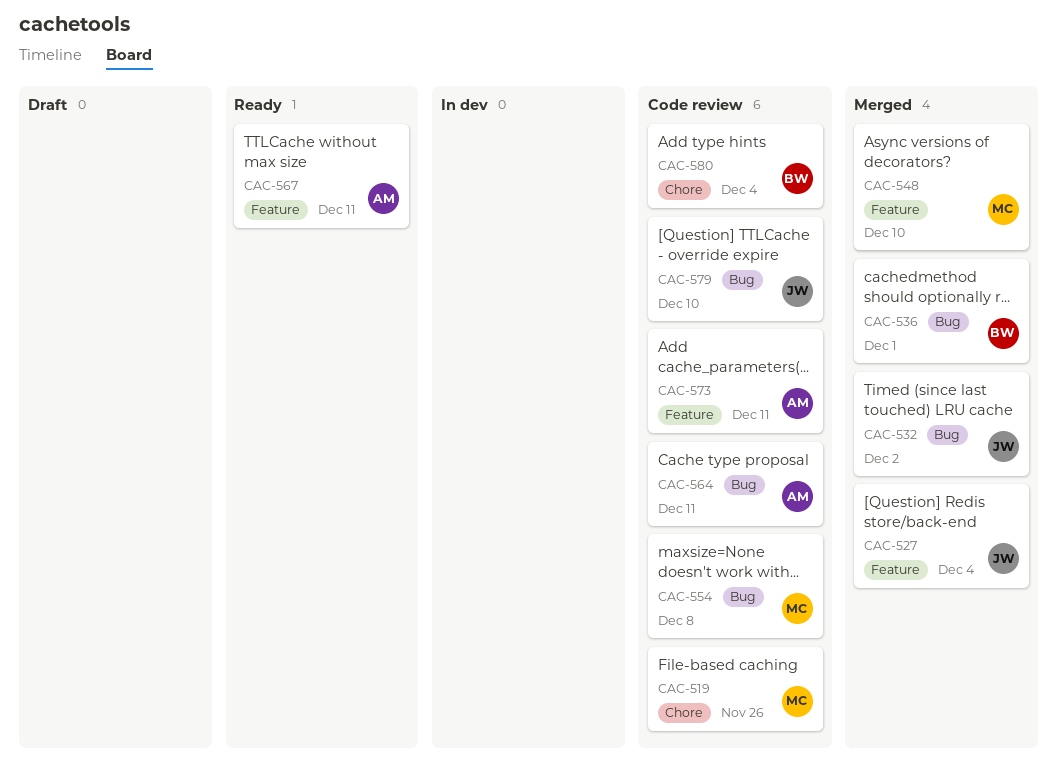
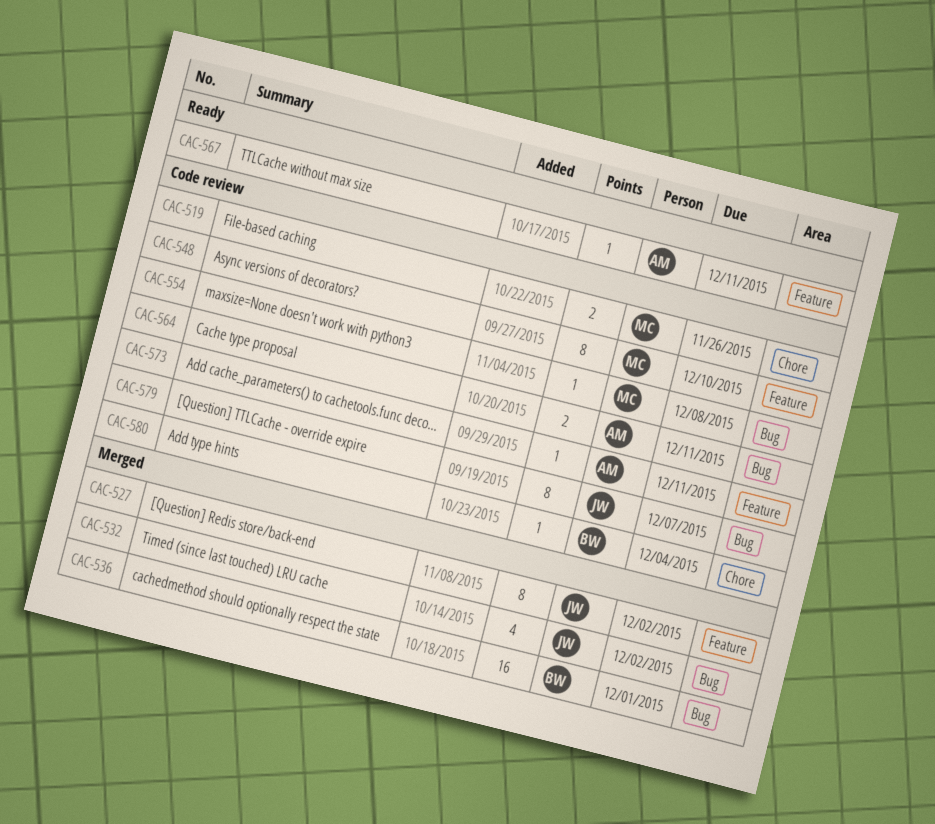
CAC-527, due: Dec 4 -> Dec 2
CAC-548, status: Merged -> Code review
CAC-579, due: Dec 10 -> Dec 7

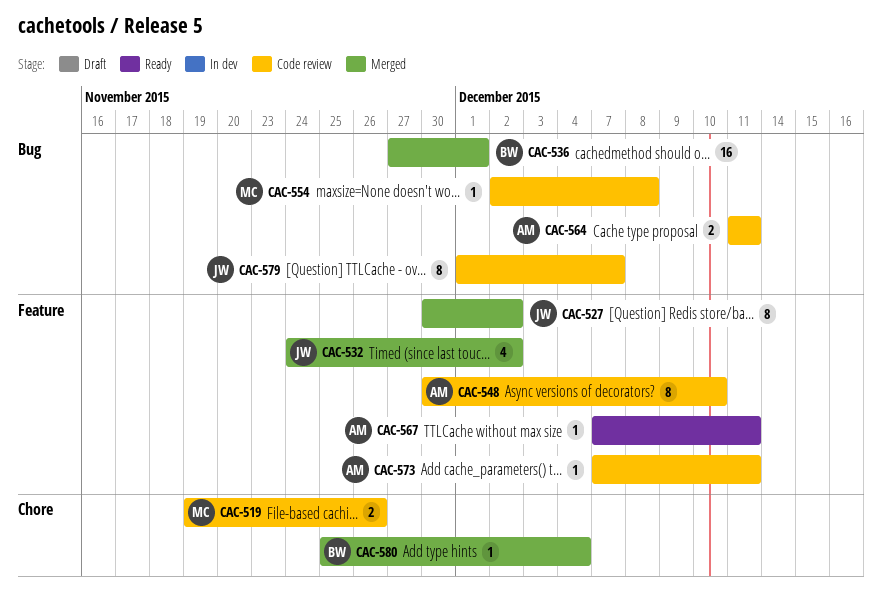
CAC-532, label: Bug -> Feature
CAC-548, owner: MC -> AM
CAC-580, status: Code review -> Merged

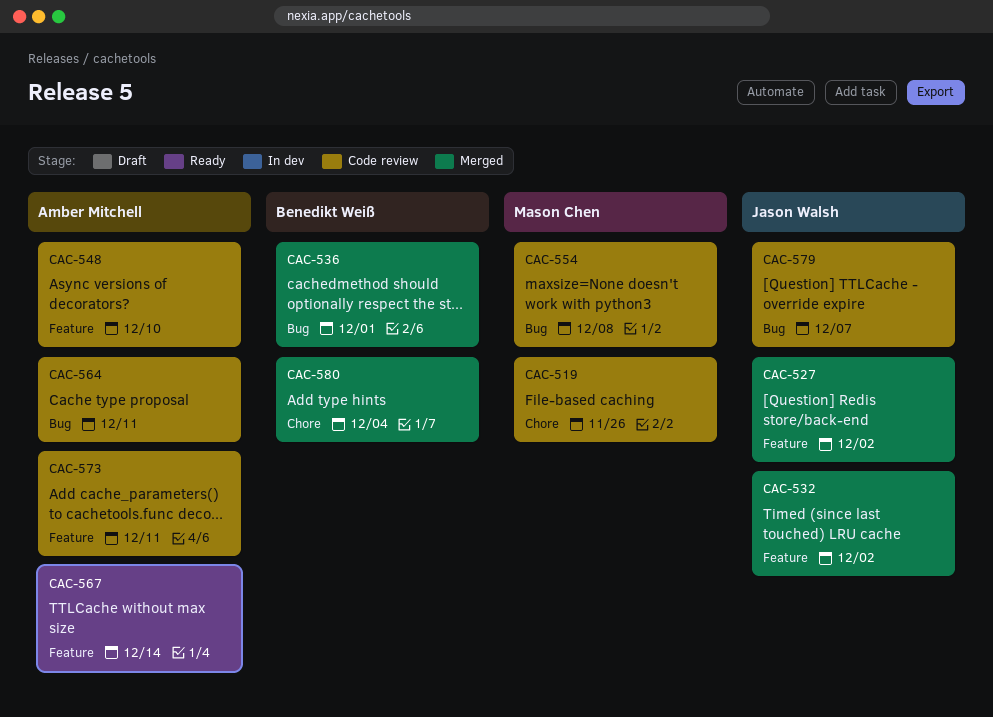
CAC-567, due: Dec 11 -> Dec 14

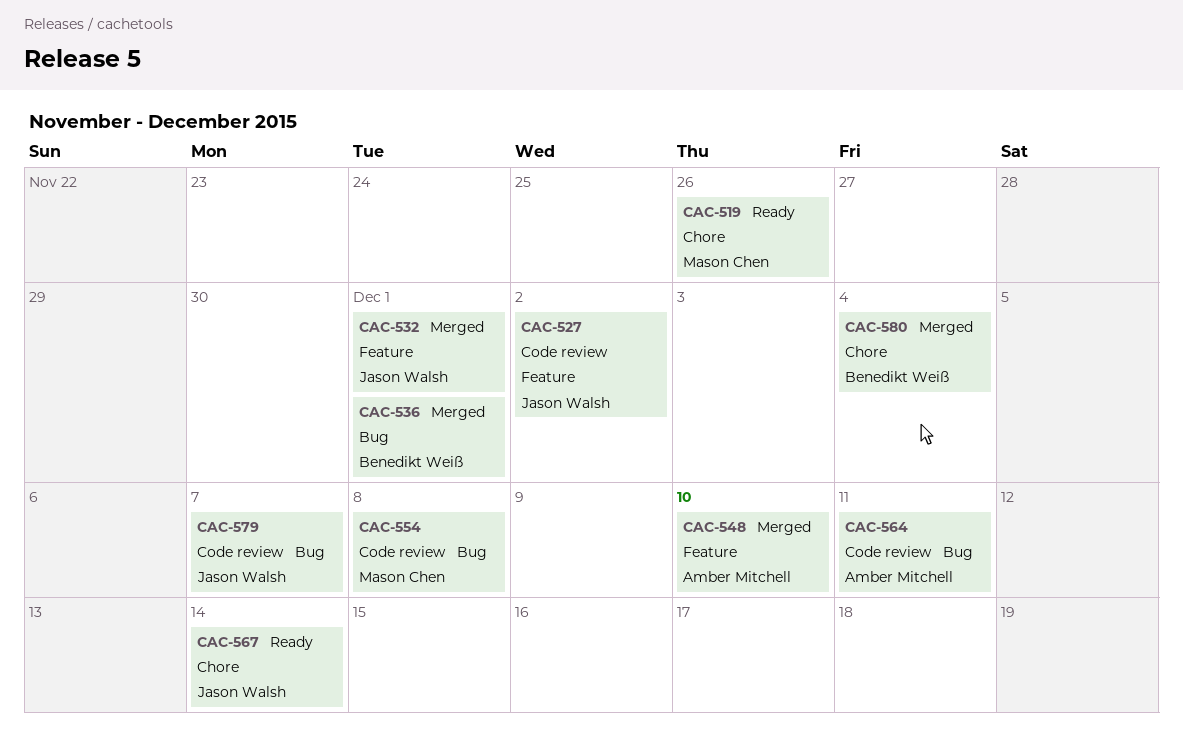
CAC-519, status: Code review -> Ready
CAC-527, status: Merged -> Code review
CAC-532, due: Dec 2 -> Dec 1
CAC-548, status: Code review -> Merged
CAC-567, owner: Amber Mitchell -> Jason Walsh
CAC-567, label: Feature -> Chore
CAC-573: present -> none

